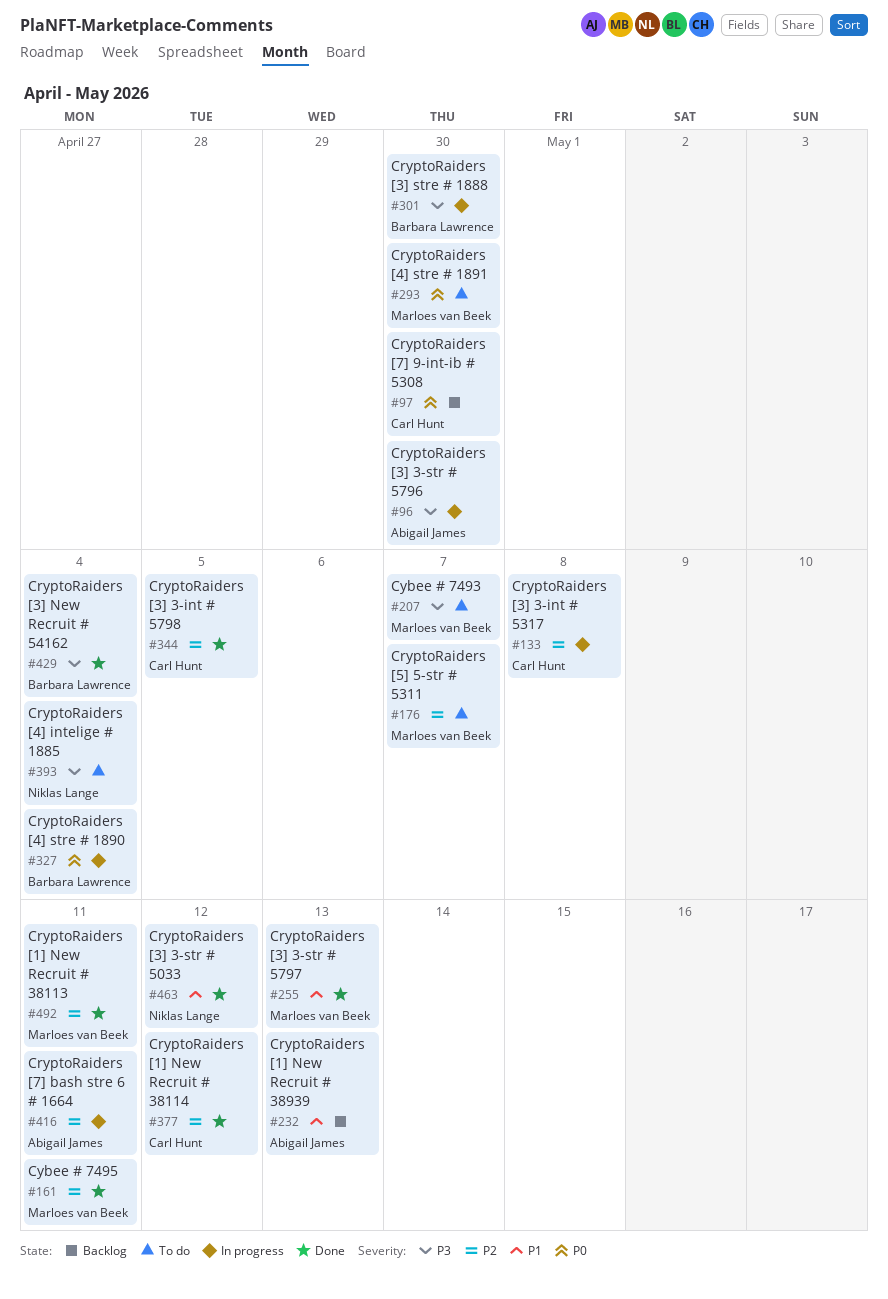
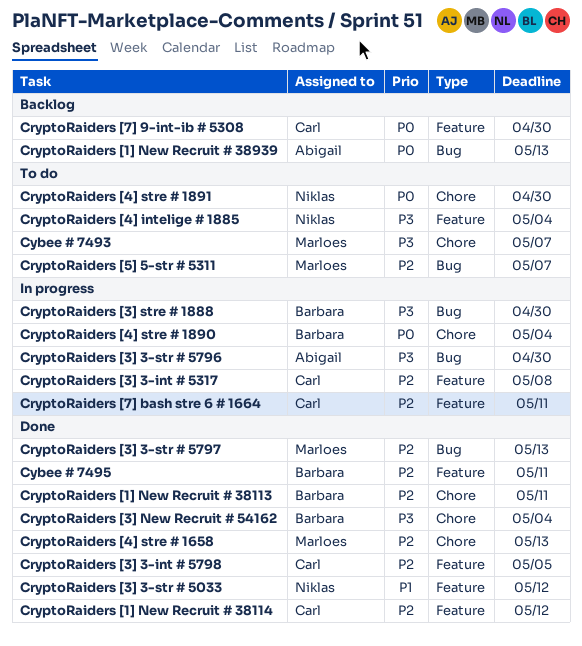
CryptoRaiders [1] New Recruit # 38113, owner: Marloes van Beek -> Barbara Lawrence
CryptoRaiders [1] New Recruit # 38939, priority: P1 -> P0
CryptoRaiders [3] 3-str # 5797, priority: P1 -> P2
CryptoRaiders [4] stre # 1658: none -> present
CryptoRaiders [4] stre # 1891, owner: Marloes van Beek -> Niklas Lange
CryptoRaiders [7] bash stre 6 # 1664, owner: Abigail James -> Carl Hunt
Cybee # 7495, owner: Marloes van Beek -> Barbara Lawrence

